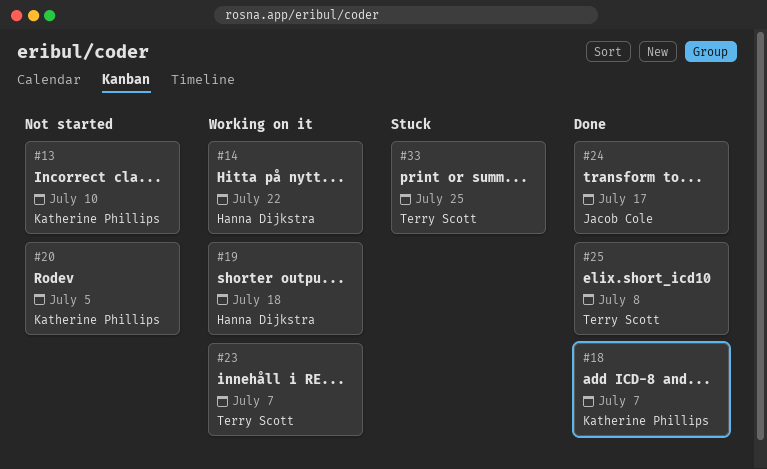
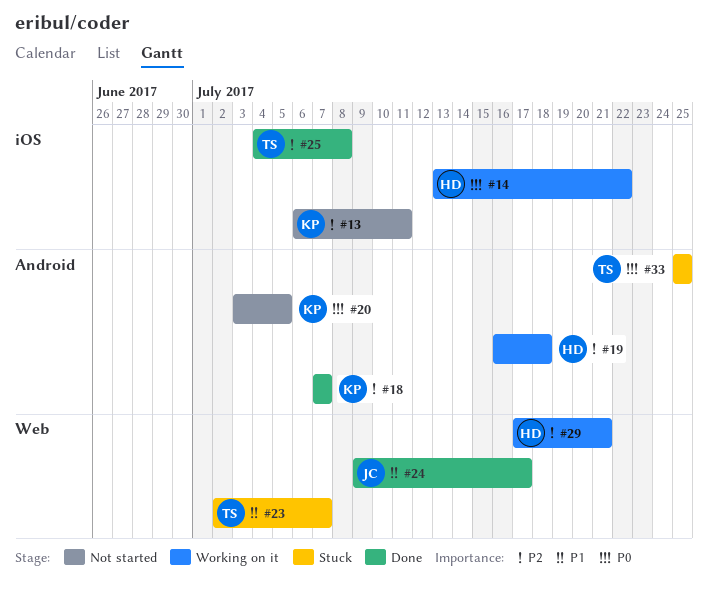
#13, due: Jul 10 -> Jul 11
#23, status: Working on it -> Stuck
#29: none -> present

